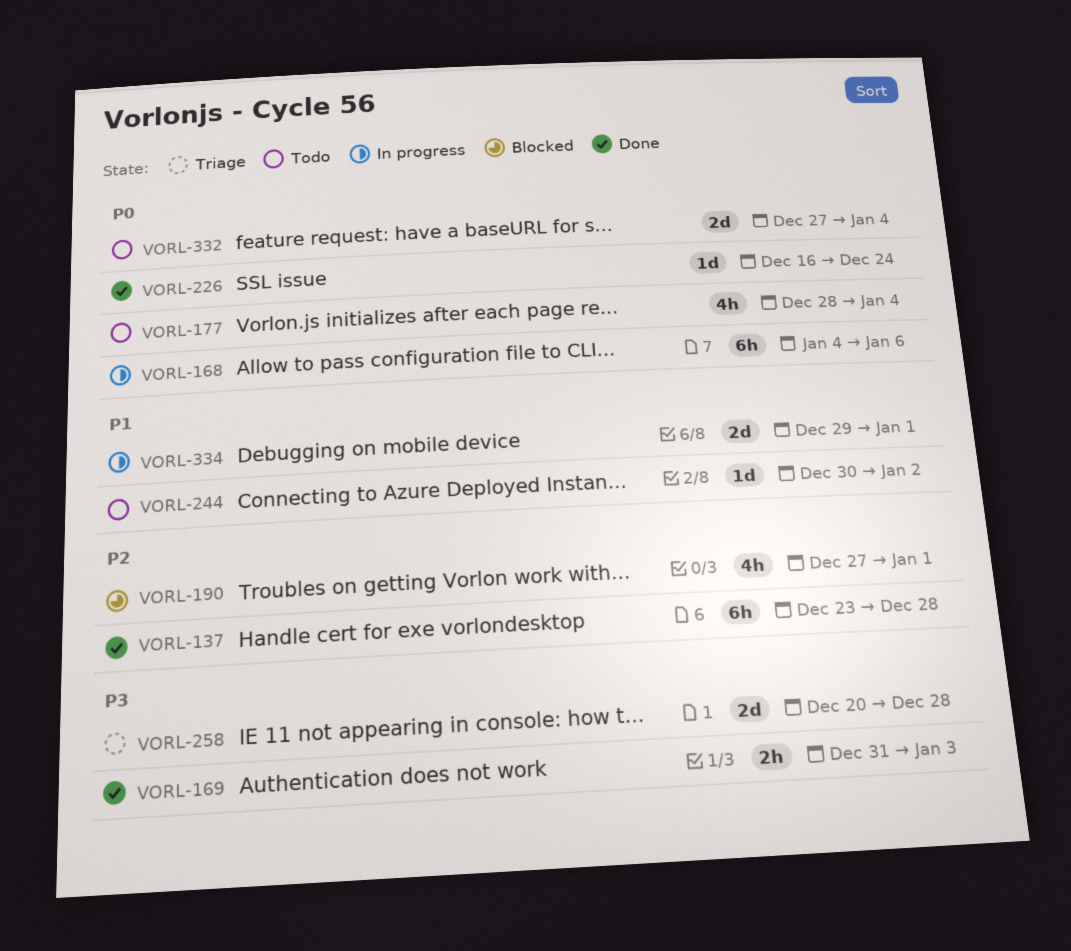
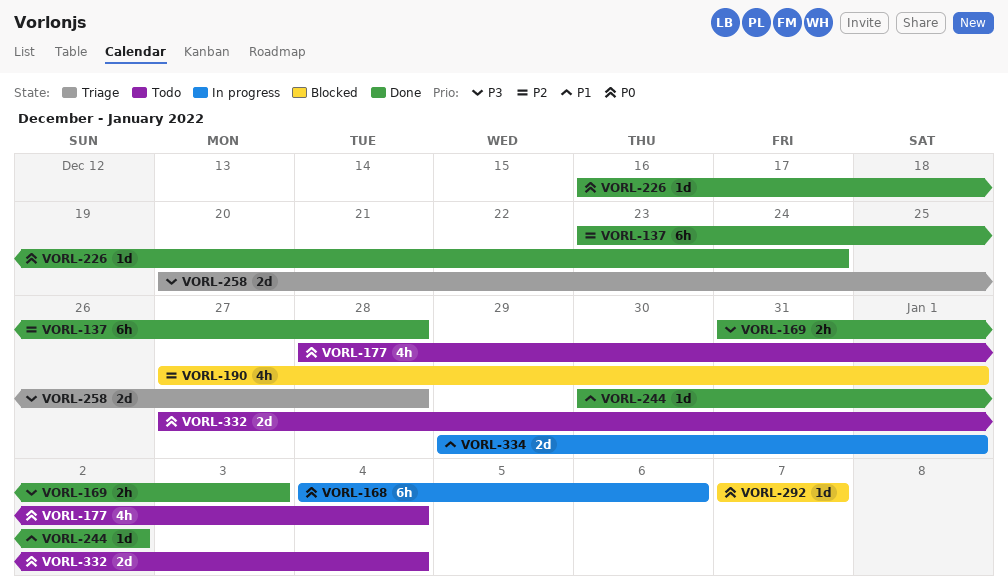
VORL-244, status: Todo -> Done
VORL-292: none -> present

